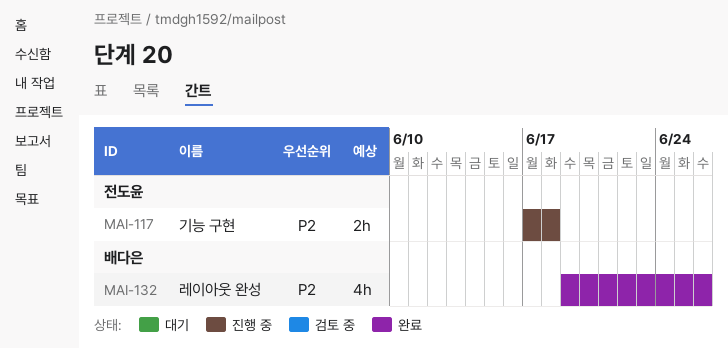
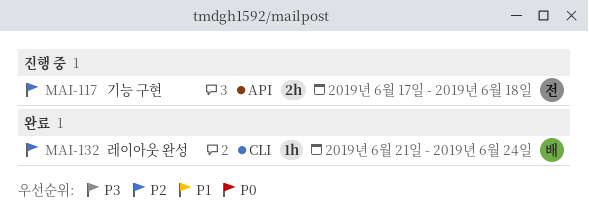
MAI-132, estimate: 4h -> 1h
MAI-132, start: Jun 19 -> Jun 21
MAI-132, due: Jun 26 -> Jun 24

